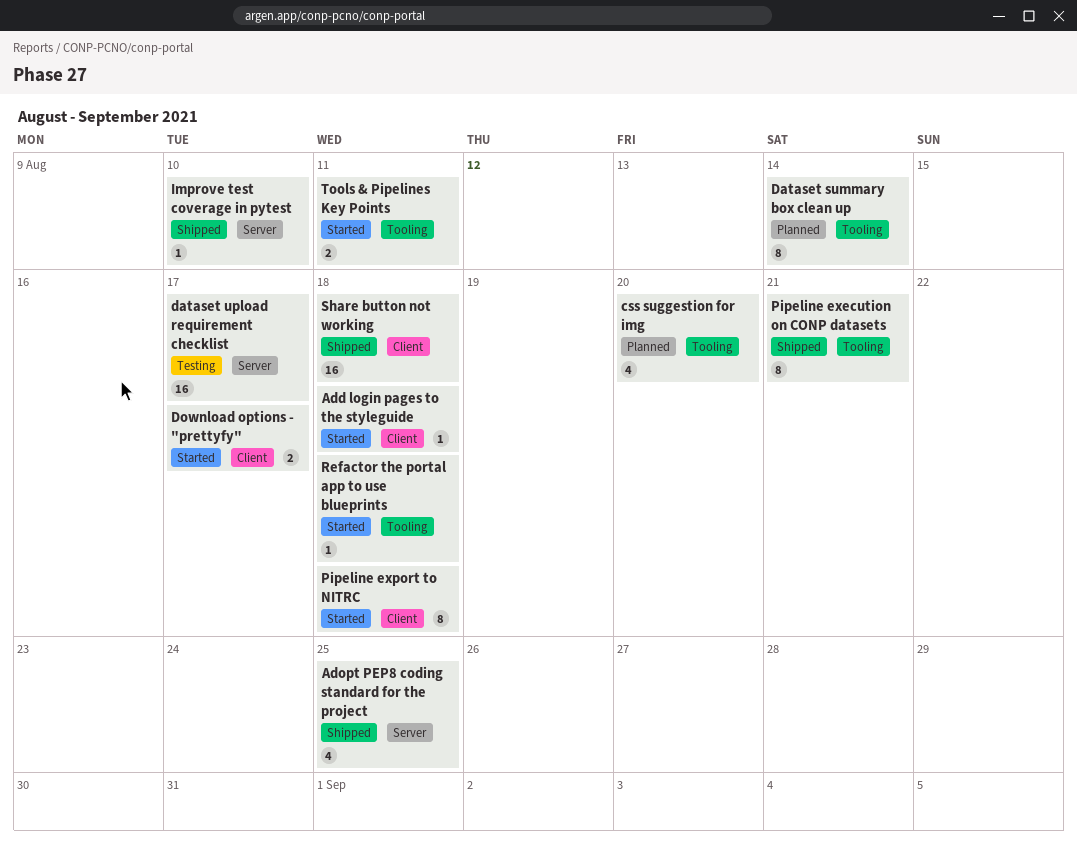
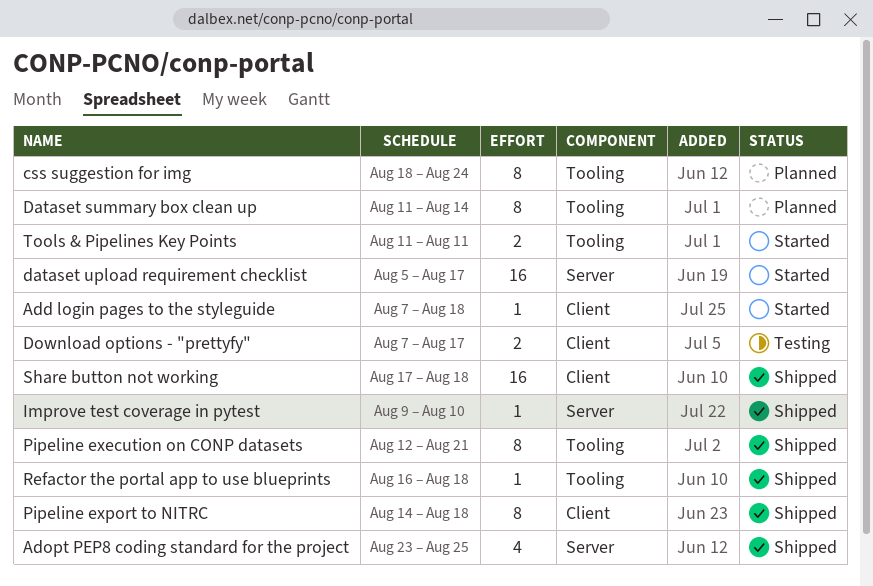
css suggestion for img, estimate: 4 -> 8
css suggestion for img, due: Aug 20 -> Aug 24
dataset upload requirement checklist, status: Testing -> Started
Download options - "prettyfy", status: Started -> Testing
Pipeline export to NITRC, status: Started -> Shipped
Refactor the portal app to use blueprints, status: Started -> Shipped

